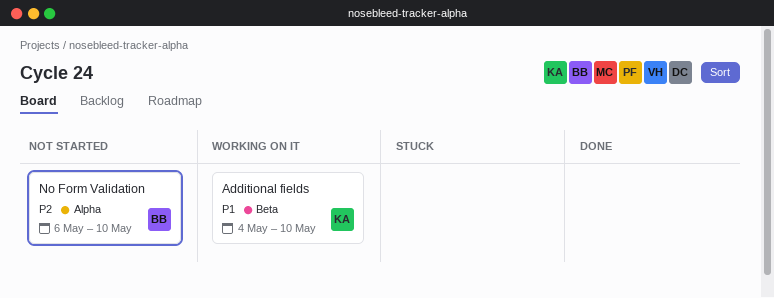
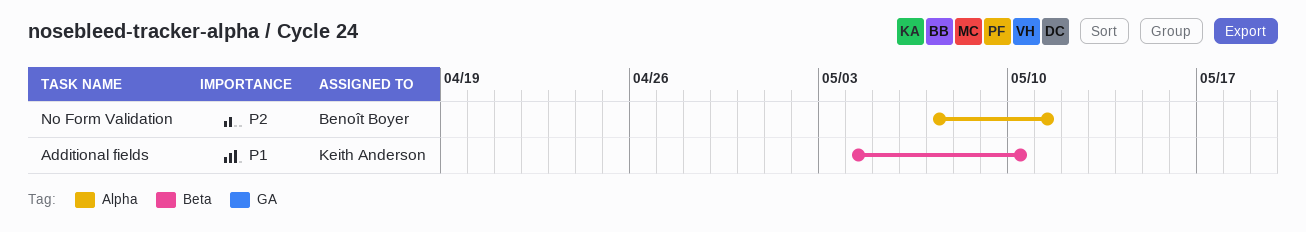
No Form Validation, start: May 6 -> May 7
No Form Validation, due: May 10 -> May 11

